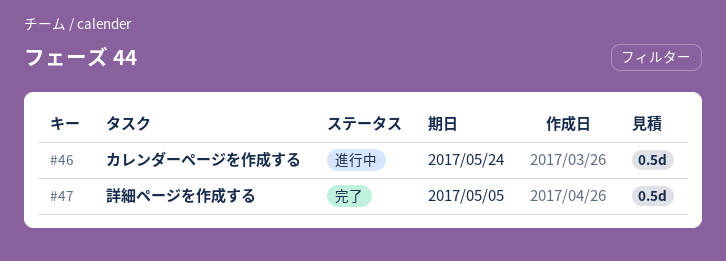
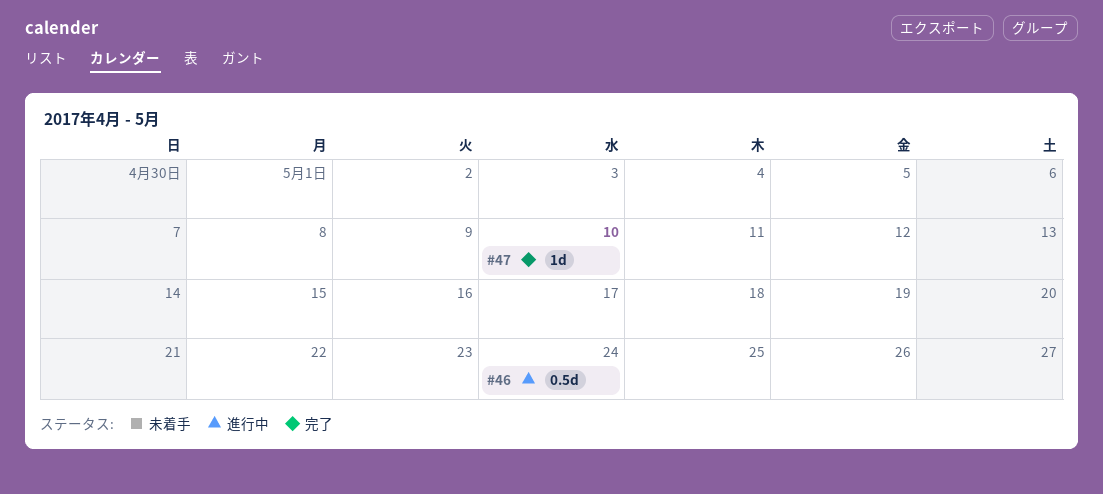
#47, estimate: 0.5d -> 1d
#47, due: May 5 -> May 10

